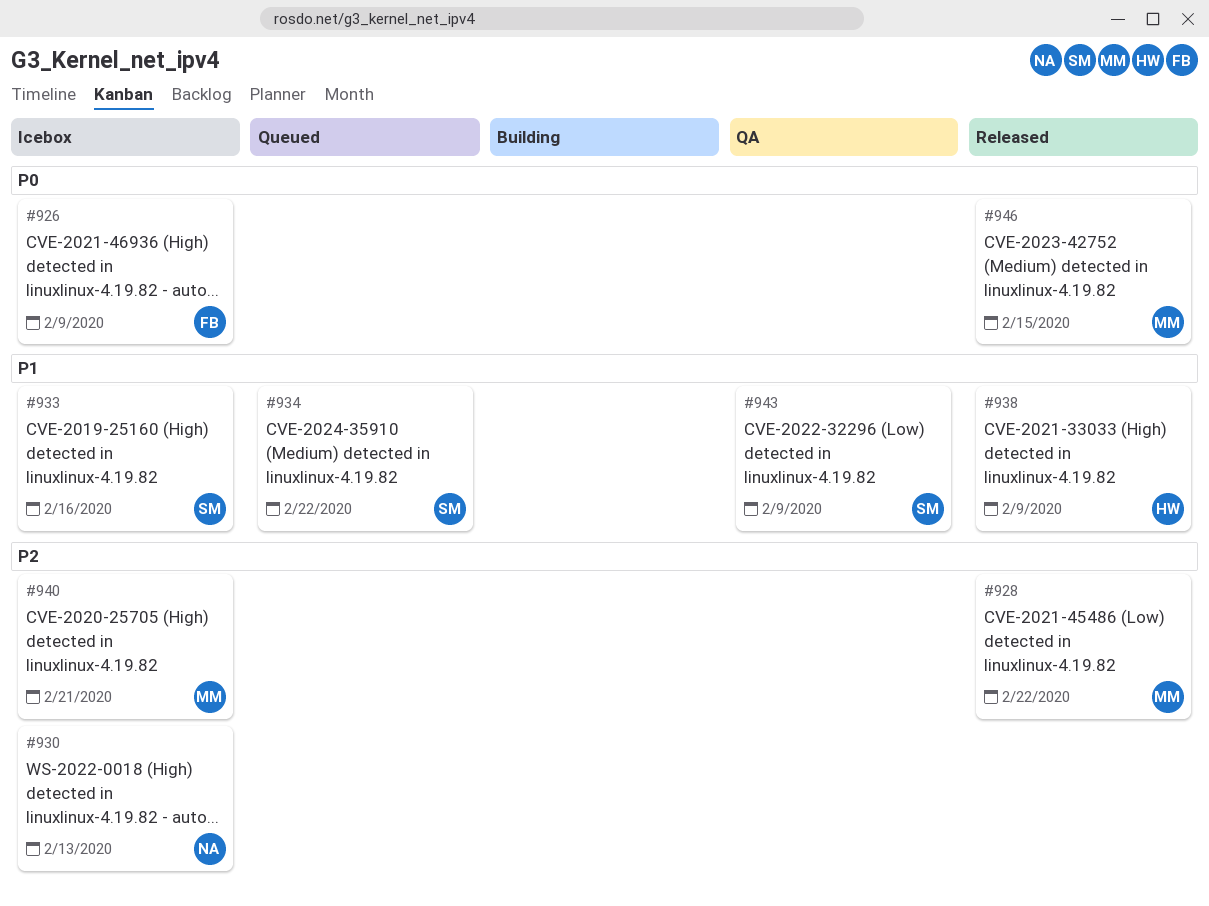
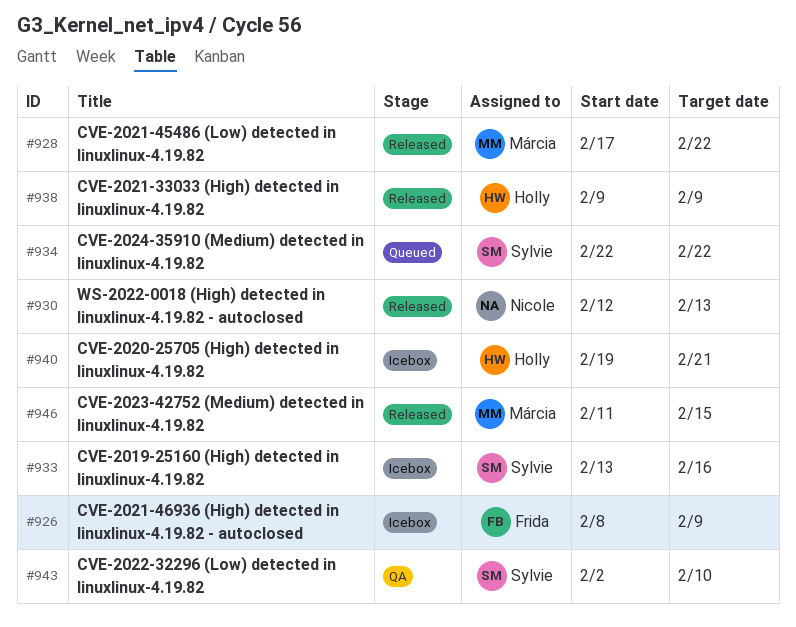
#930, status: Icebox -> Released
#940, owner: Márcia -> Holly
#943, due: Feb 9 -> Feb 10

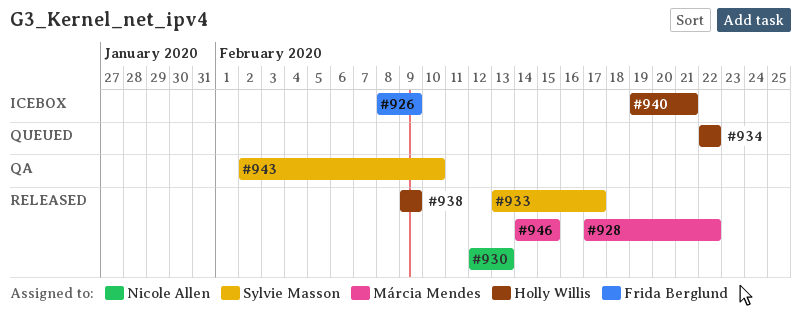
#933, status: Icebox -> Released
#933, due: Feb 16 -> Feb 17
#934, owner: Sylvie Masson -> Holly Willis
#946, start: Feb 11 -> Feb 14

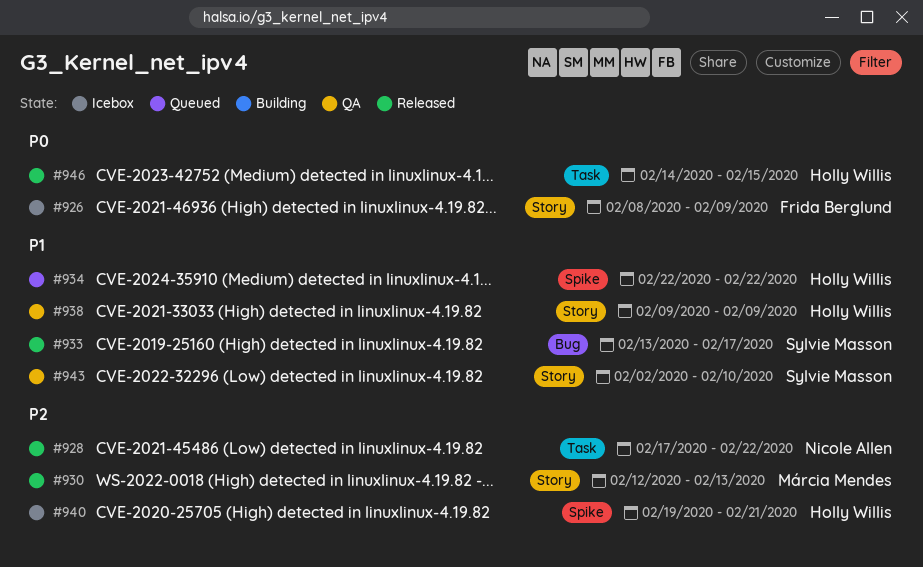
#928, owner: Márcia Mendes -> Nicole Allen
#930, owner: Nicole Allen -> Márcia Mendes
#938, status: Released -> QA
#946, owner: Márcia Mendes -> Holly Willis

